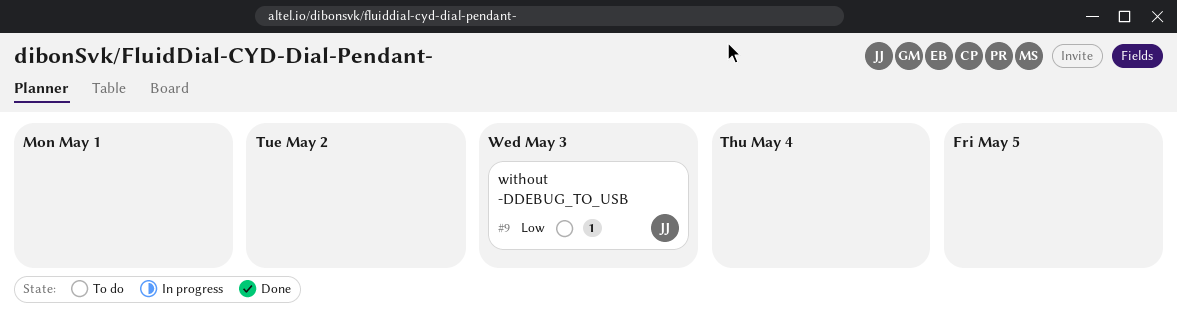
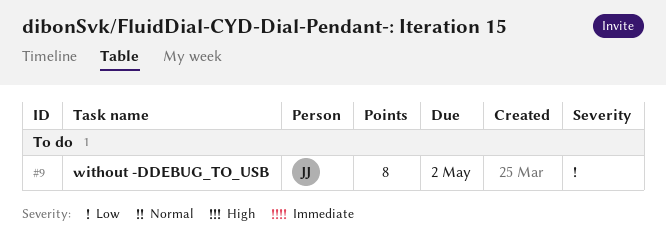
#9, estimate: 1 -> 8
#9, due: May 3 -> May 2

